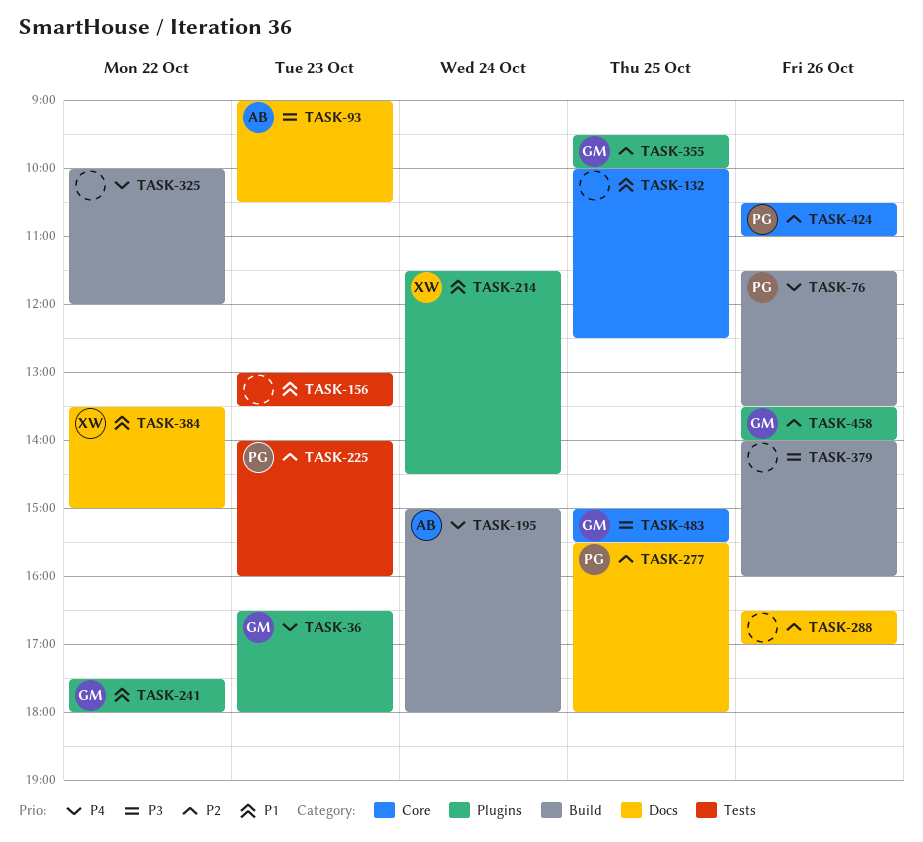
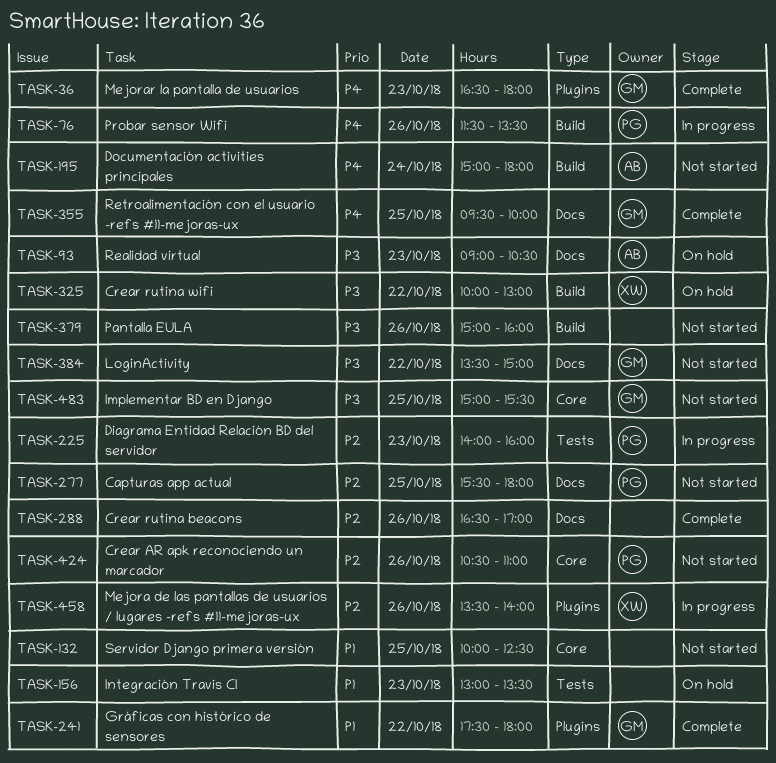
TASK-214: present -> none
TASK-325, owner: none -> XW
TASK-325, priority: P4 -> P3
TASK-325, ends: 12:00 -> 13:00
TASK-355, priority: P2 -> P4
TASK-355, label: Plugins -> Docs
TASK-379, begins: 14:00 -> 15:00
TASK-384, owner: XW -> GM
TASK-384, priority: P1 -> P3
TASK-458, owner: GM -> XW

